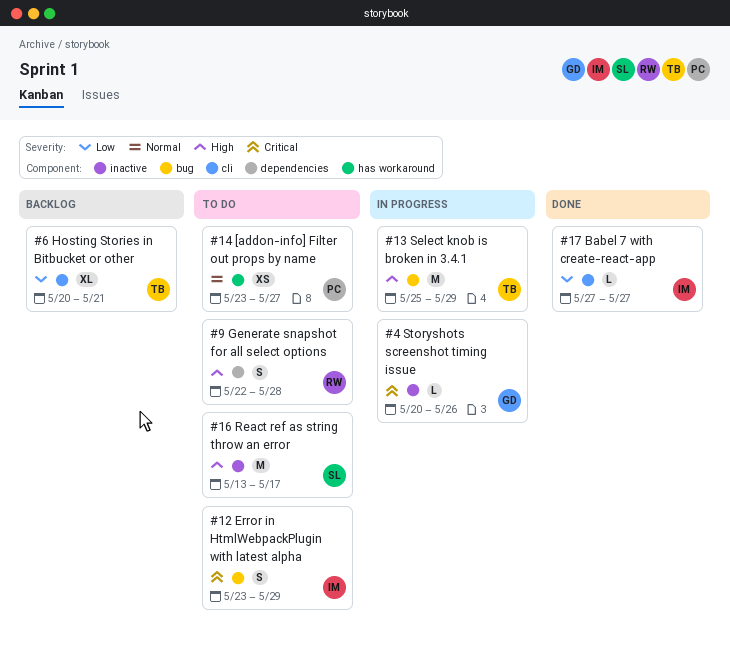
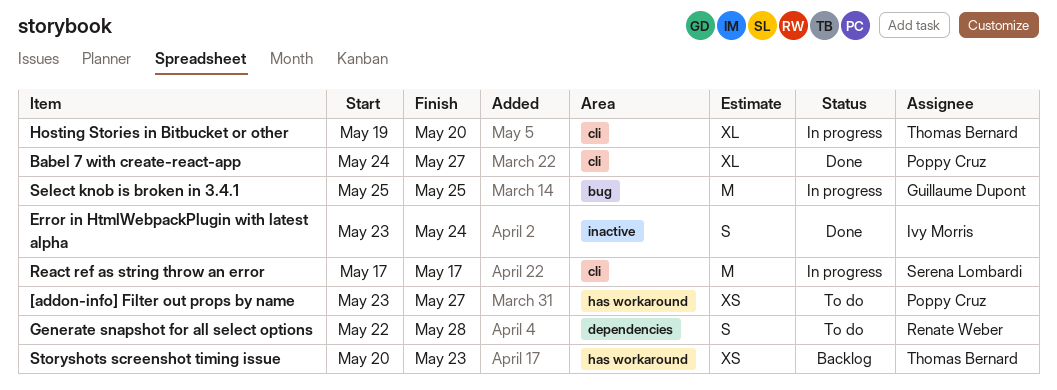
Babel 7 with create-react-app, owner: Ivy Morris -> Poppy Cruz
Babel 7 with create-react-app, estimate: L -> XL
Babel 7 with create-react-app, start: May 27 -> May 24
Error in HtmlWebpackPlugin with latest alpha, status: To do -> Done
Error in HtmlWebpackPlugin with latest alpha, label: bug -> inactive
Error in HtmlWebpackPlugin with latest alpha, due: May 29 -> May 24
Hosting Stories in Bitbucket or other, status: Backlog -> In progress
Hosting Stories in Bitbucket or other, start: May 20 -> May 19
Hosting Stories in Bitbucket or other, due: May 21 -> May 20
React ref as string throw an error, status: To do -> In progress
React ref as string throw an error, label: inactive -> cli
React ref as string throw an error, start: May 13 -> May 17
Select knob is broken in 3.4.1, owner: Thomas Bernard -> Guillaume Dupont
Select knob is broken in 3.4.1, due: May 29 -> May 25
Storyshots screenshot timing issue, status: In progress -> Backlog
Storyshots screenshot timing issue, owner: Guillaume Dupont -> Thomas Bernard
Storyshots screenshot timing issue, label: inactive -> has workaround
Storyshots screenshot timing issue, estimate: L -> XS
Storyshots screenshot timing issue, due: May 26 -> May 23

